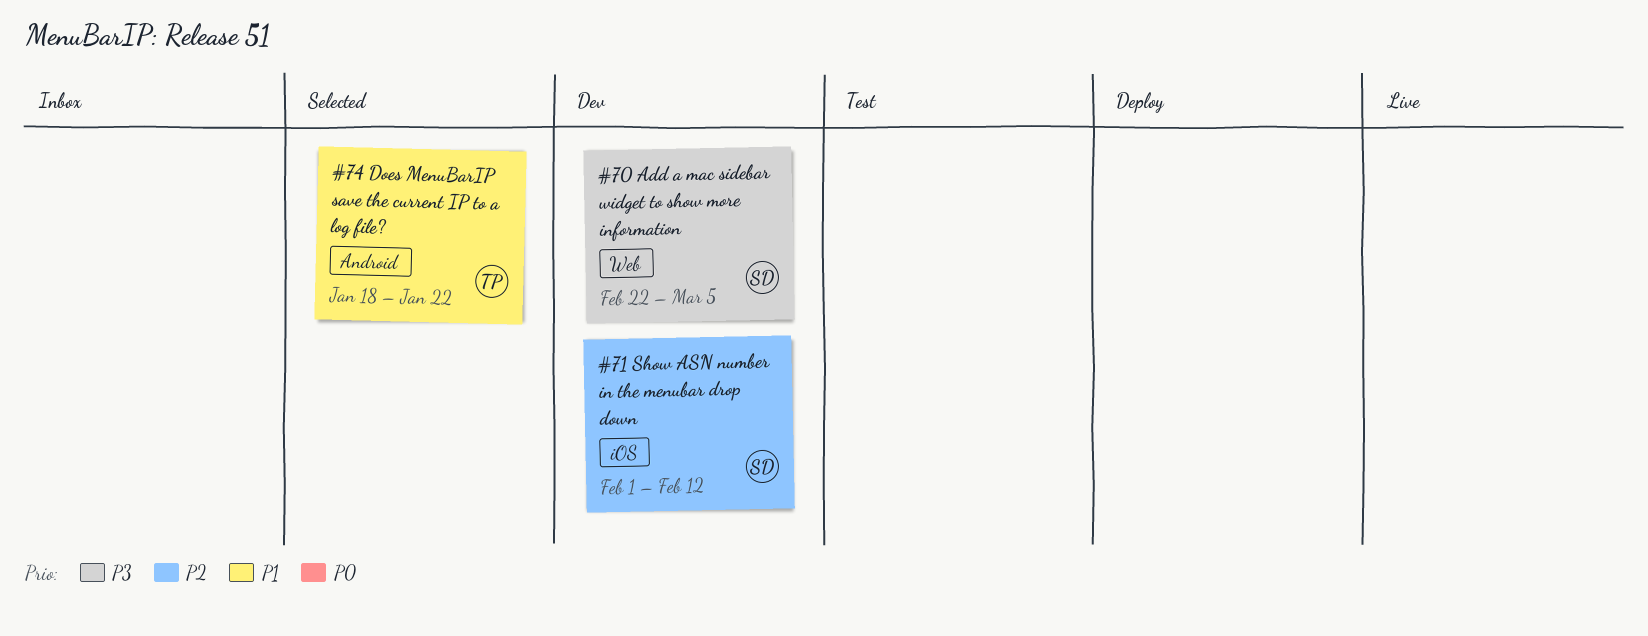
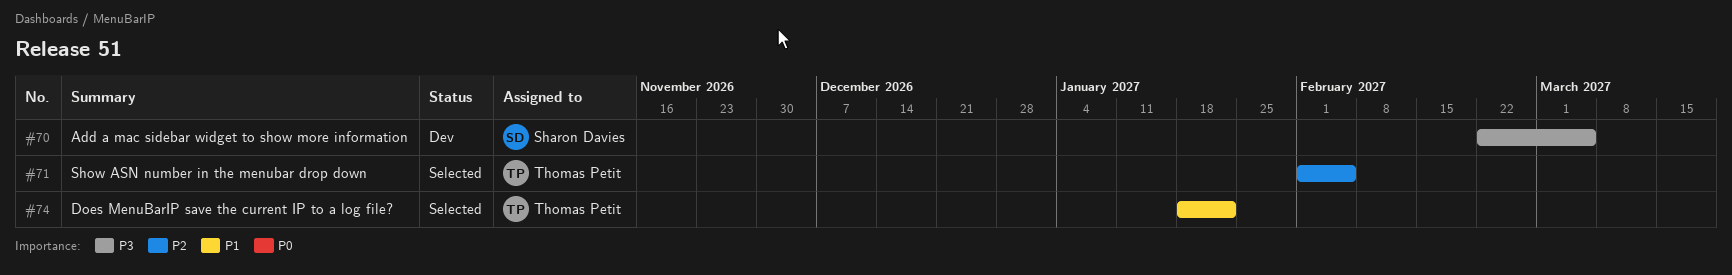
#71, status: Dev -> Selected
#71, owner: Sharon Davies -> Thomas Petit
#71, due: Feb 12 -> Feb 5

